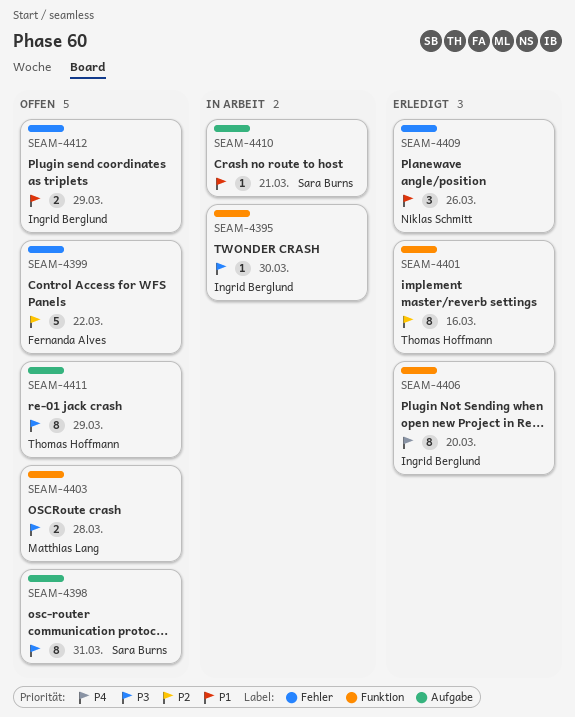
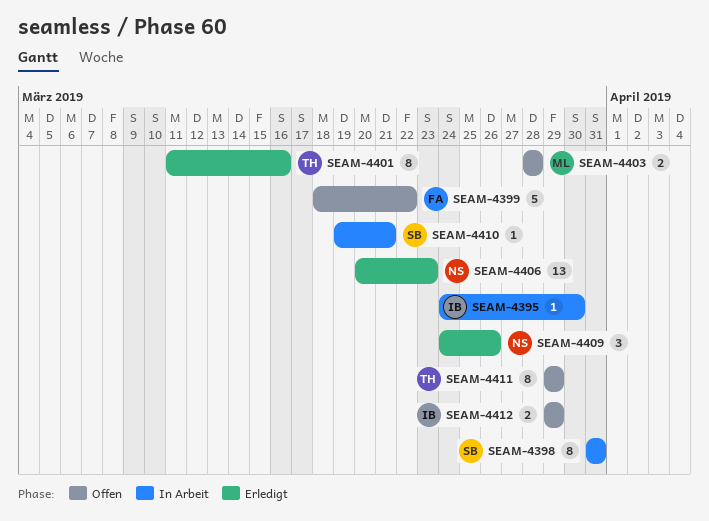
SEAM-4398, status: Offen -> In Arbeit
SEAM-4406, owner: Ingrid Berglund -> Niklas Schmitt
SEAM-4406, estimate: 8 -> 13
SEAM-4406, due: Mar 20 -> Mar 23

